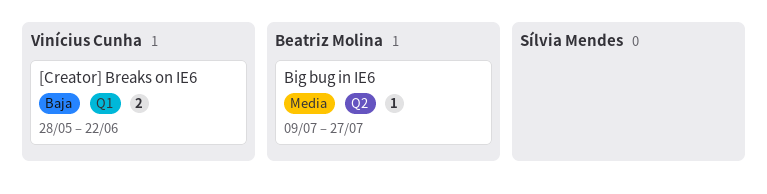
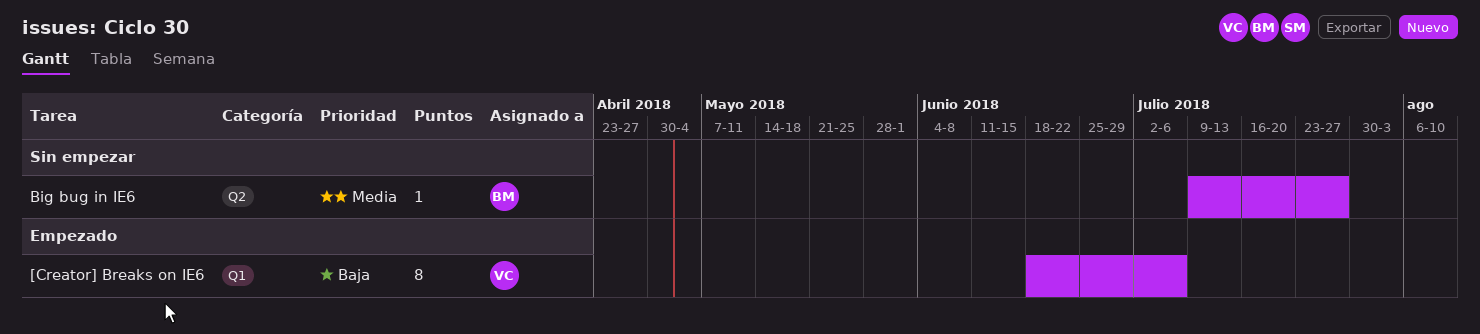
[Creator] Breaks on IE6, estimate: 2 -> 8
[Creator] Breaks on IE6, start: May 28 -> Jun 18
[Creator] Breaks on IE6, due: Jun 22 -> Jul 6

